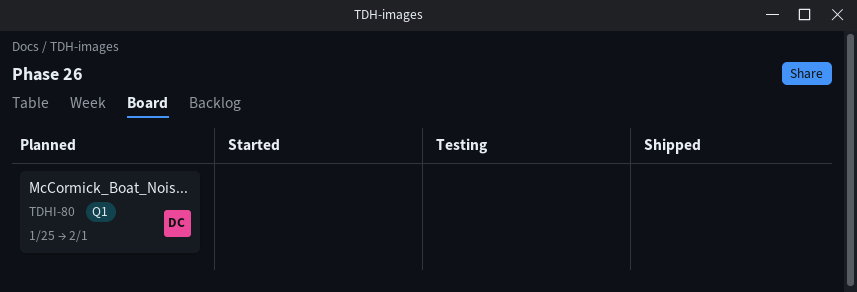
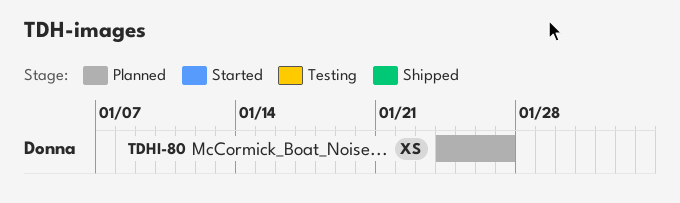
TDHI-80, start: Jan 25 -> Jan 24
TDHI-80, due: Feb 1 -> Jan 27

